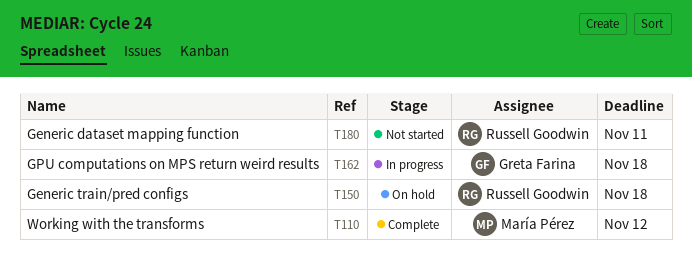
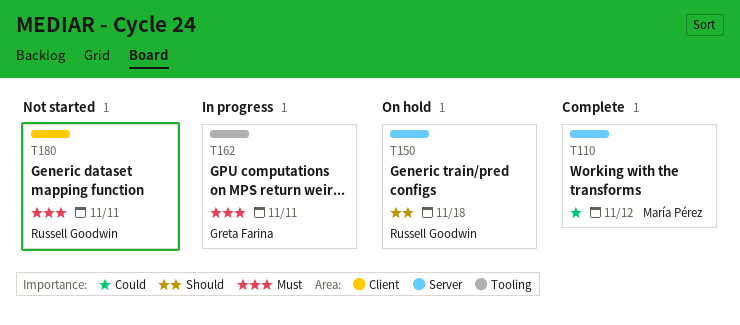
T162, due: Nov 18 -> Nov 11

